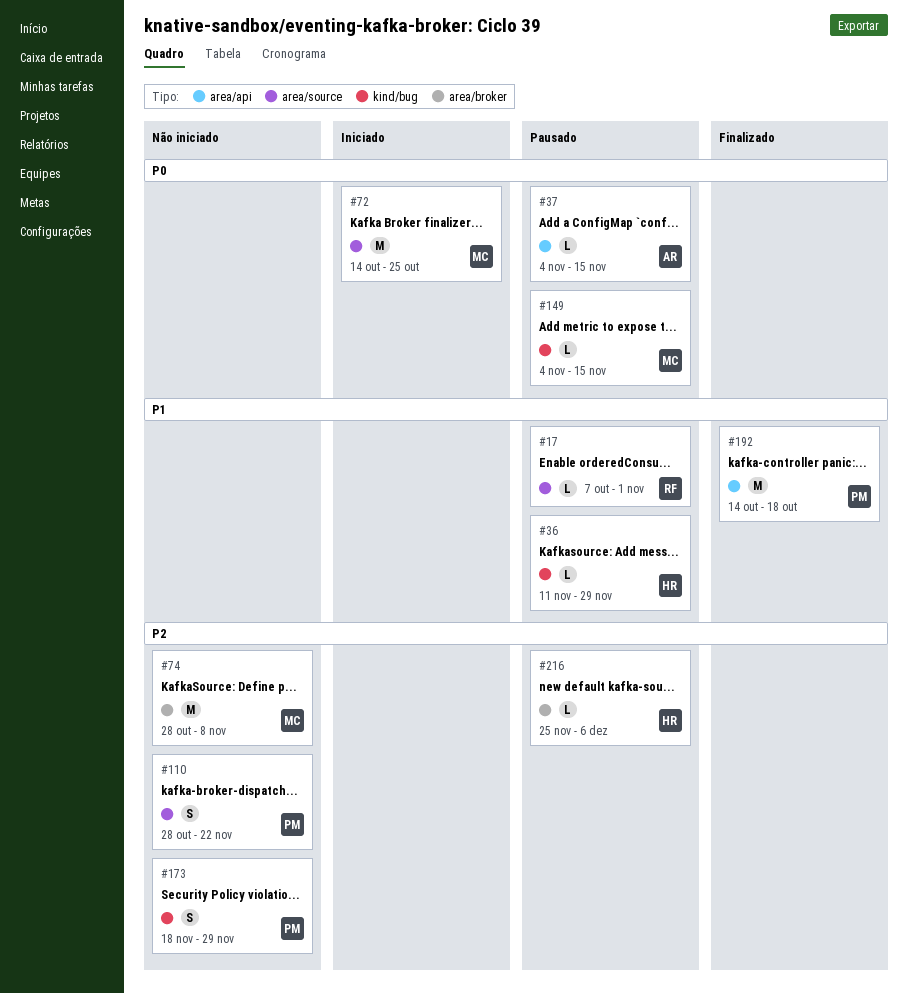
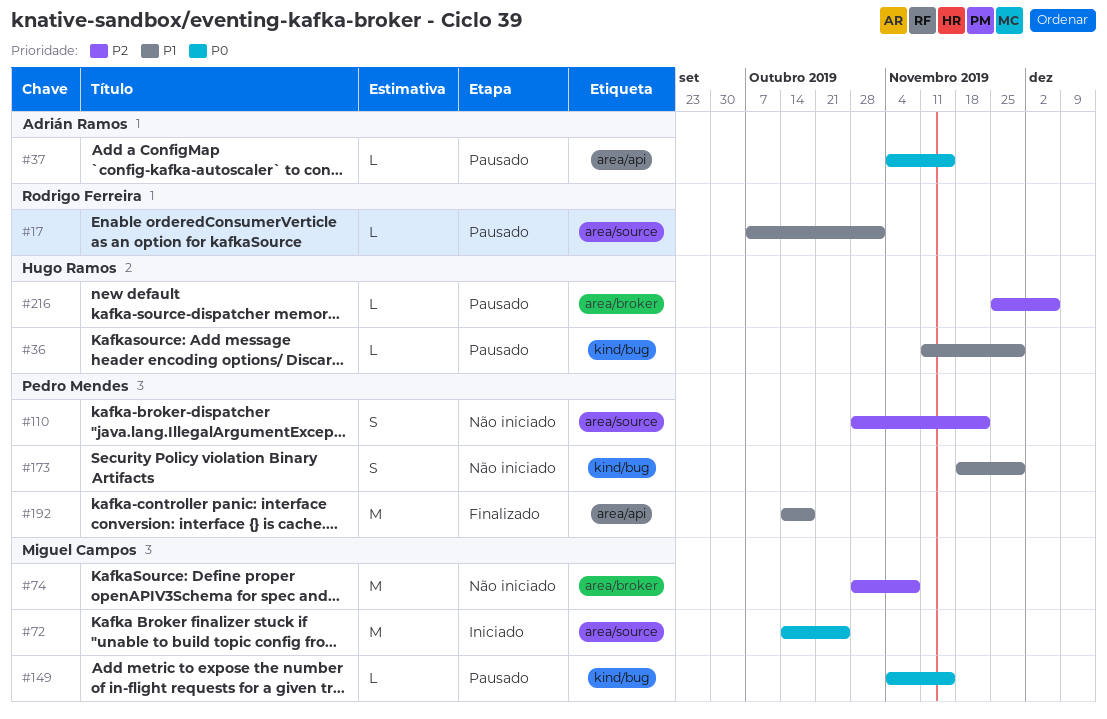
#173, priority: P2 -> P1

